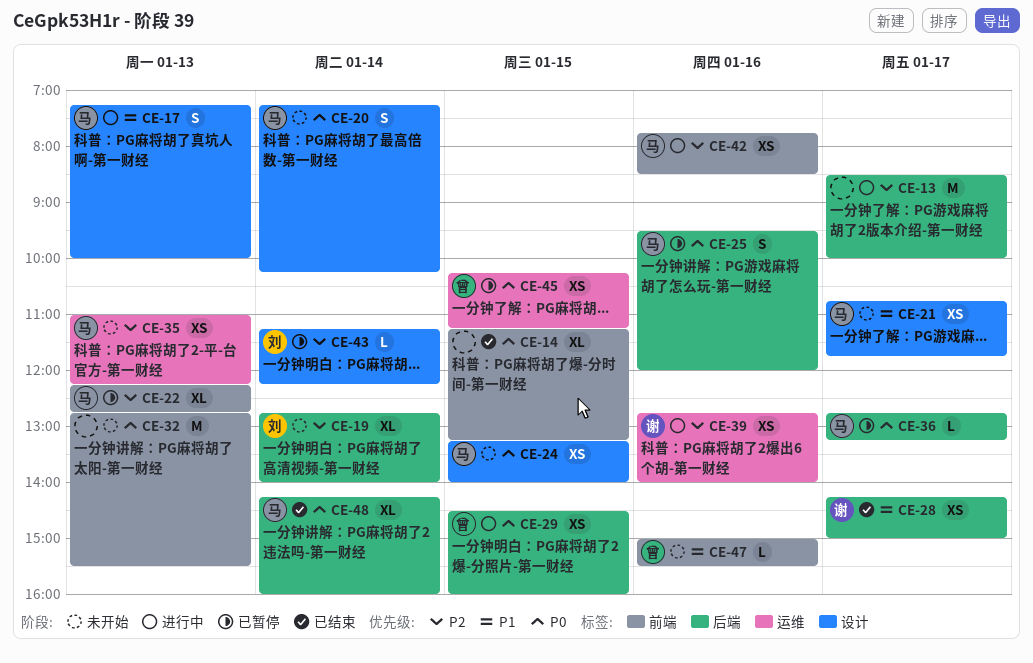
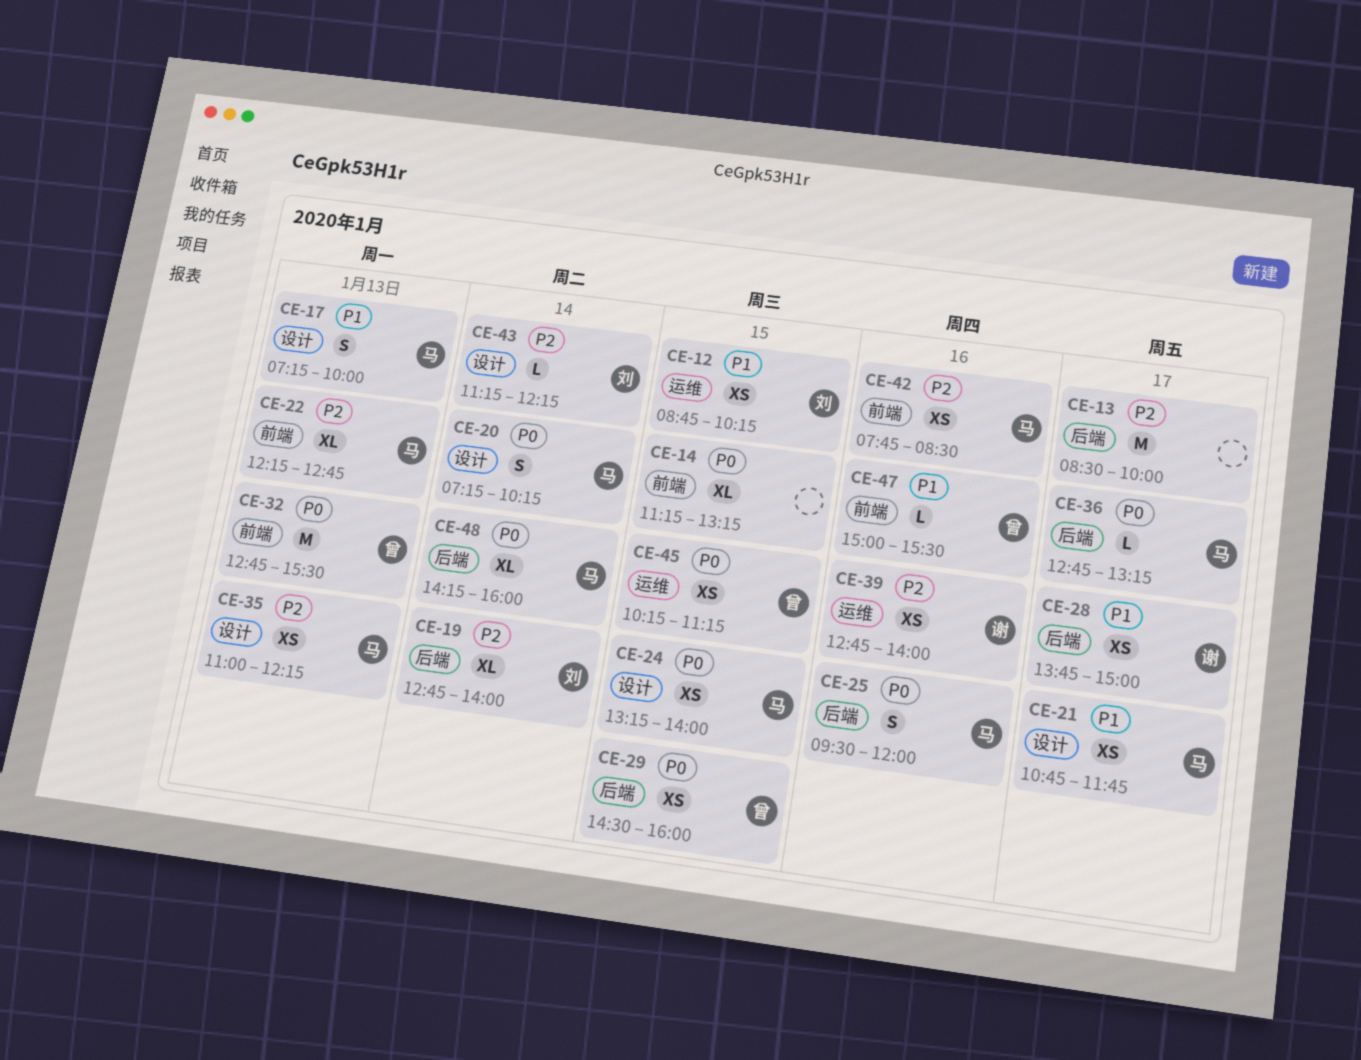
CE-12: none -> present
CE-28, begins: 14:15 -> 13:45
CE-32, owner: none -> 曾
CE-35, label: 运维 -> 设计

